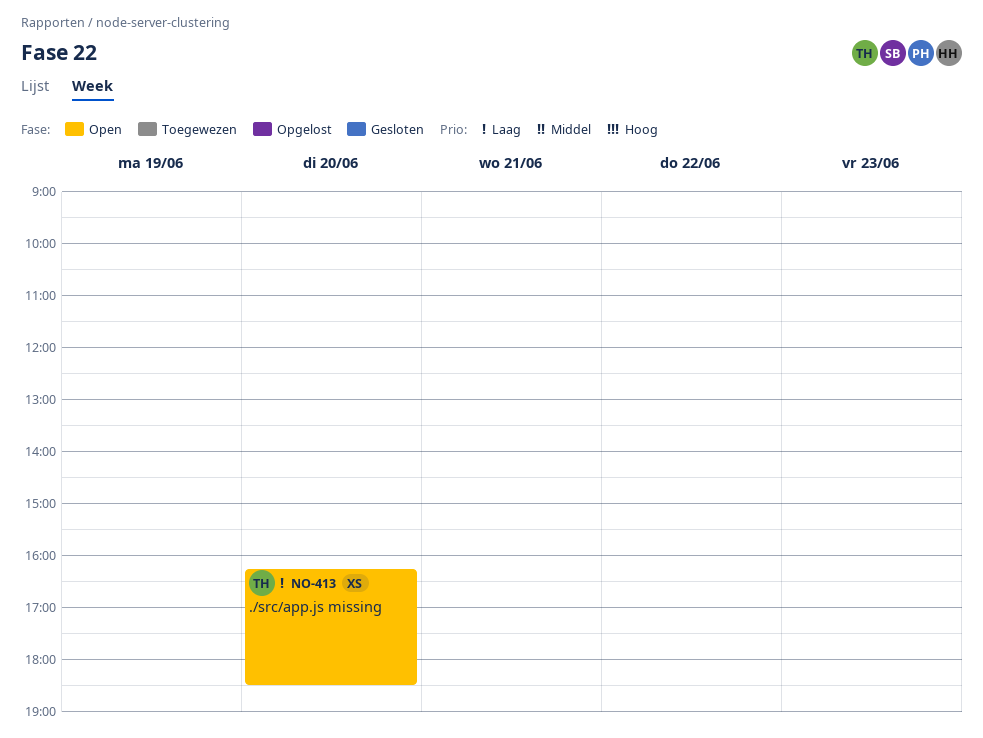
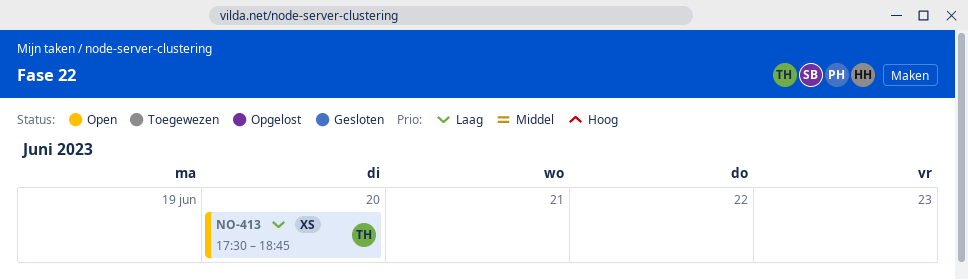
NO-413, begins: 16:15 -> 17:30
NO-413, ends: 18:30 -> 18:45

